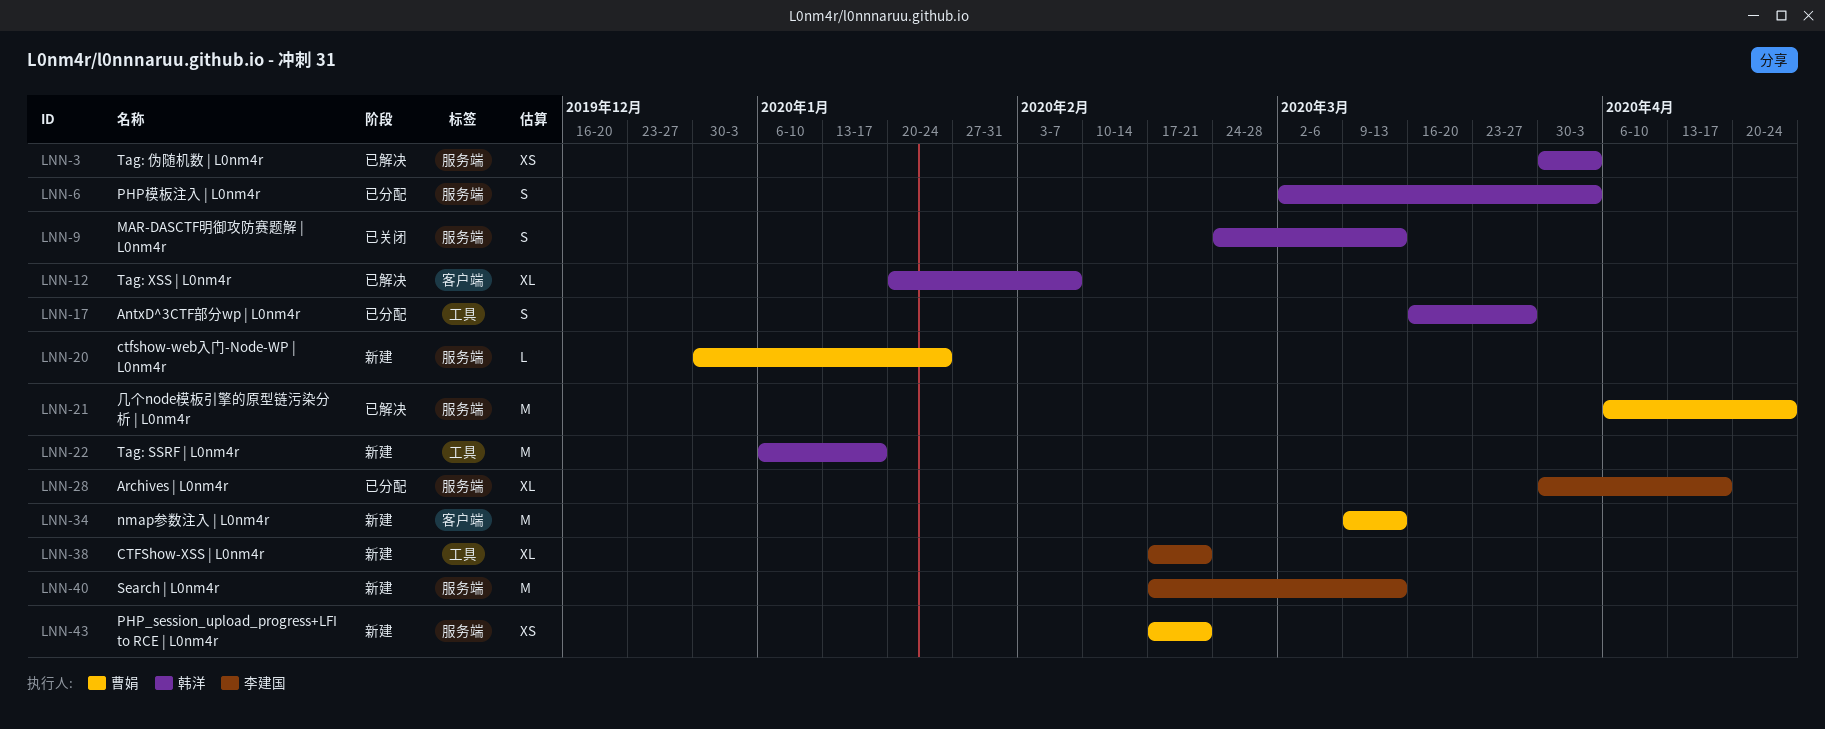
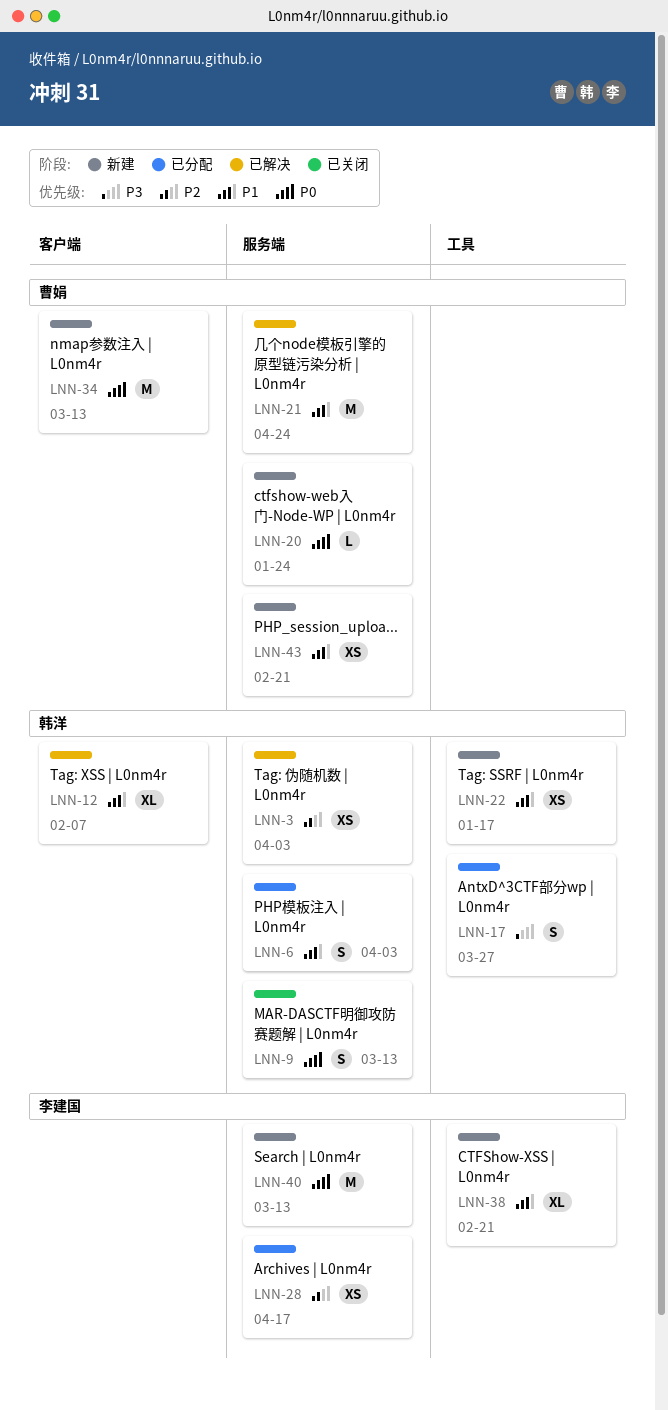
LNN-22, estimate: M -> XS
LNN-28, estimate: XL -> XS

